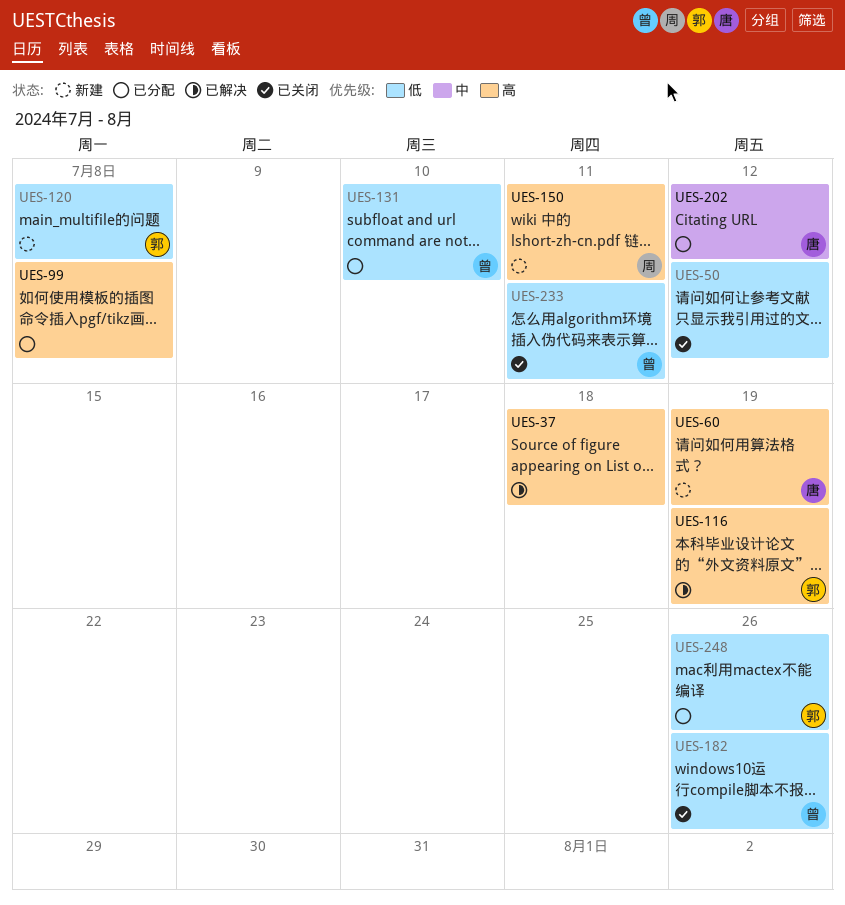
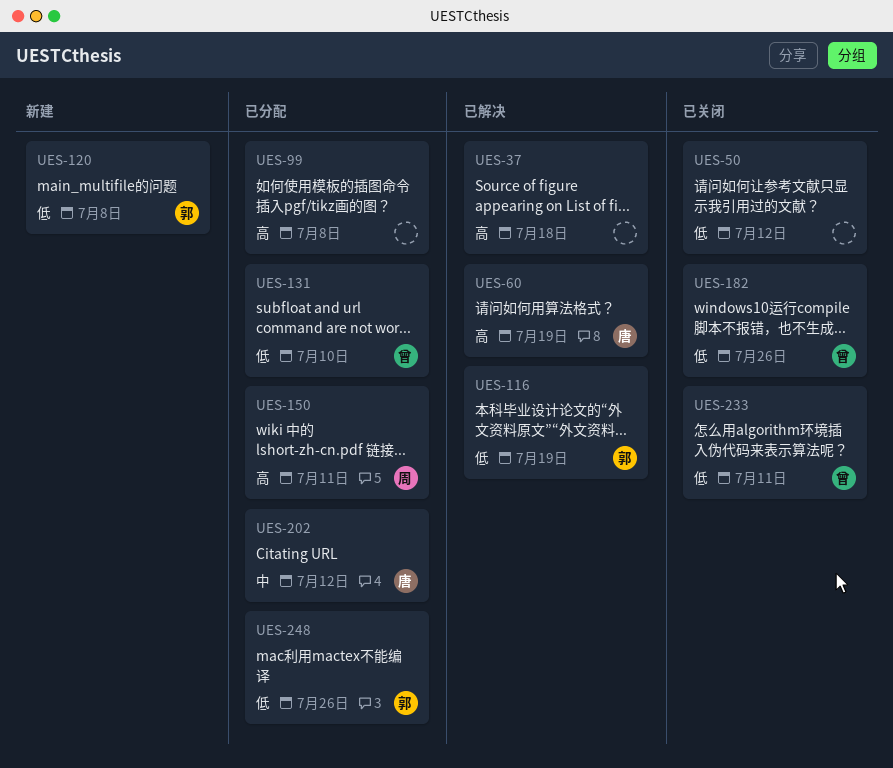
UES-60, status: 新建 -> 已解决
UES-116, priority: 高 -> 低
UES-150, status: 新建 -> 已分配

